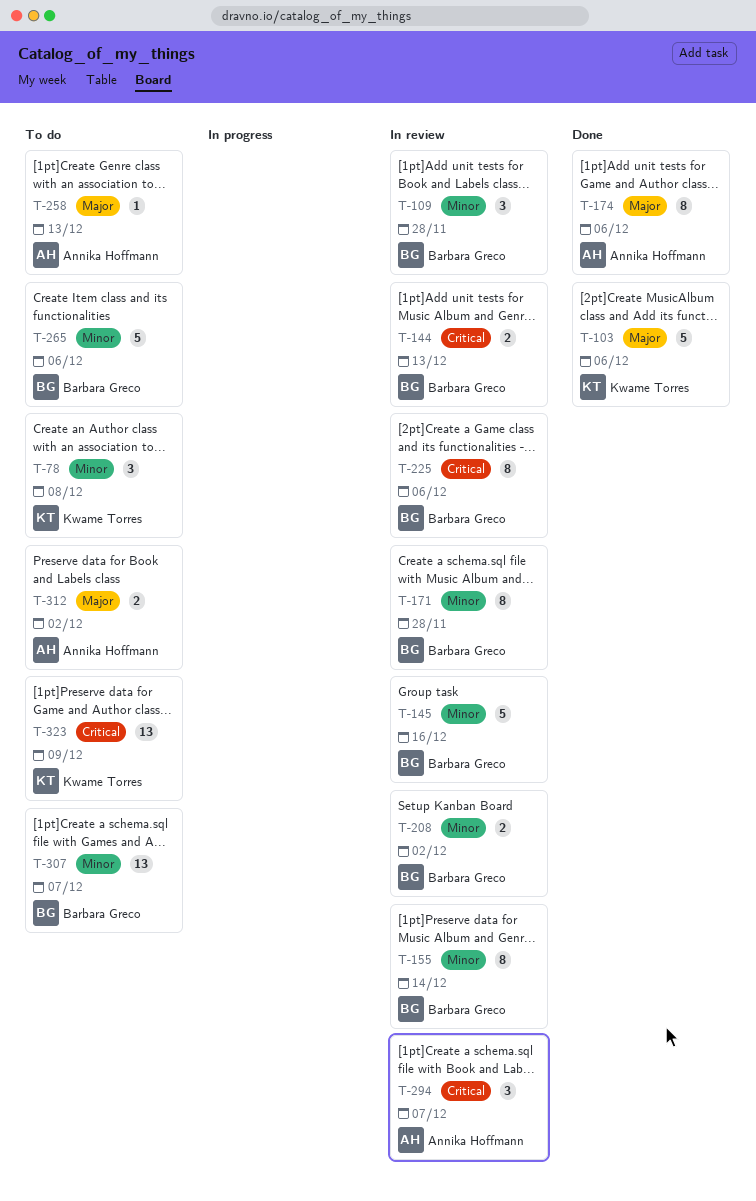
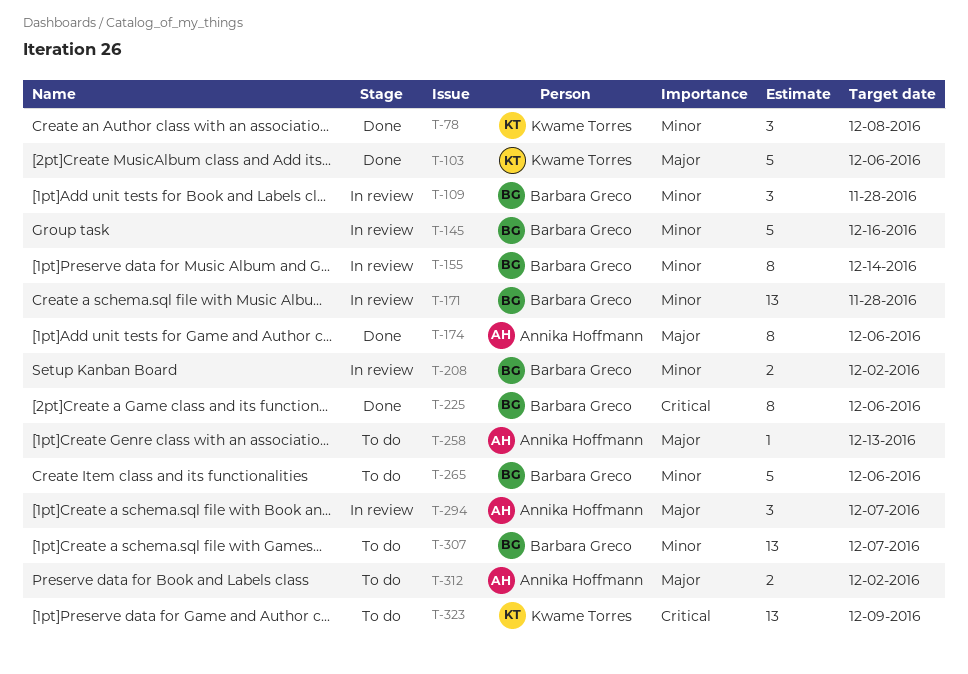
T-78, status: To do -> Done
T-144: present -> none
T-171, estimate: 8 -> 13
T-225, status: In review -> Done
T-294, priority: Critical -> Major

